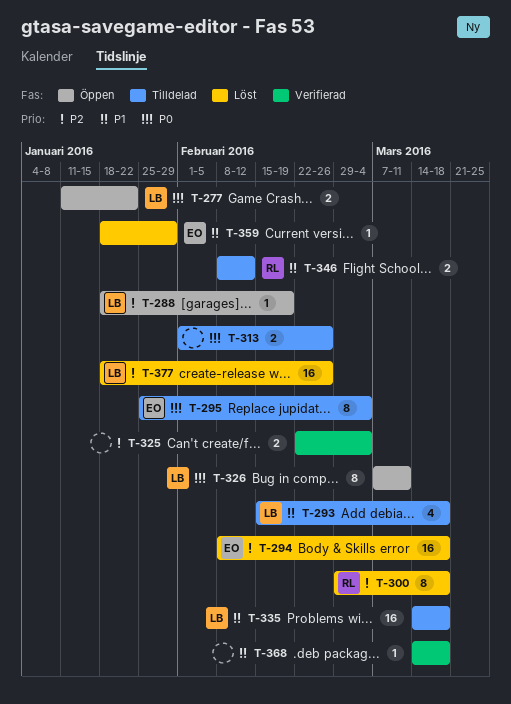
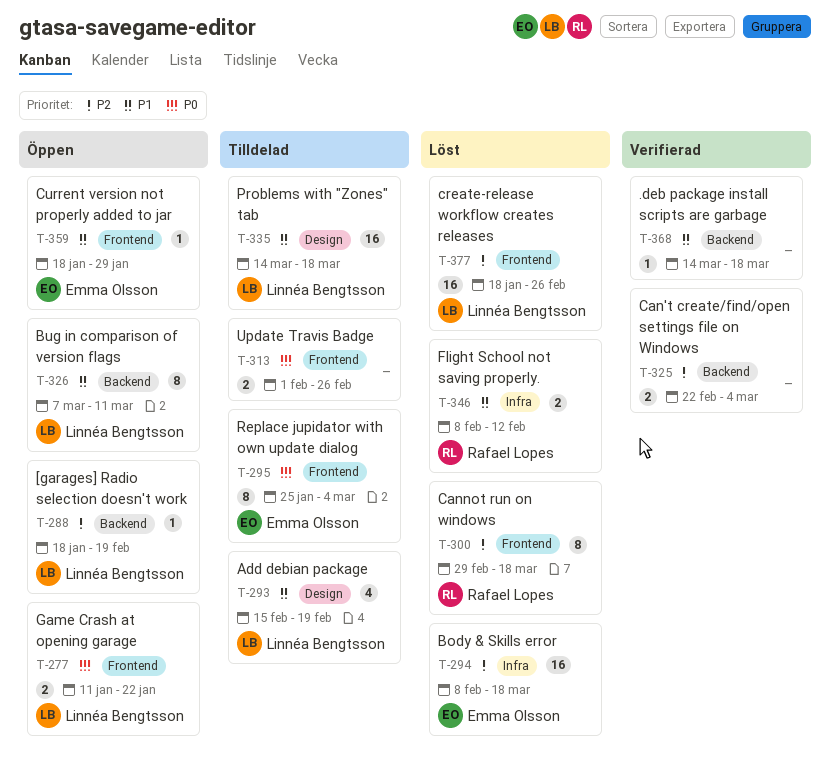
T-293, due: Mar 18 -> Feb 19
T-326, priority: P0 -> P1
T-346, status: Tilldelad -> Löst
T-359, status: Löst -> Öppen

